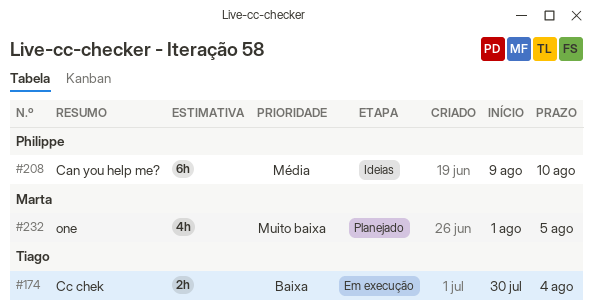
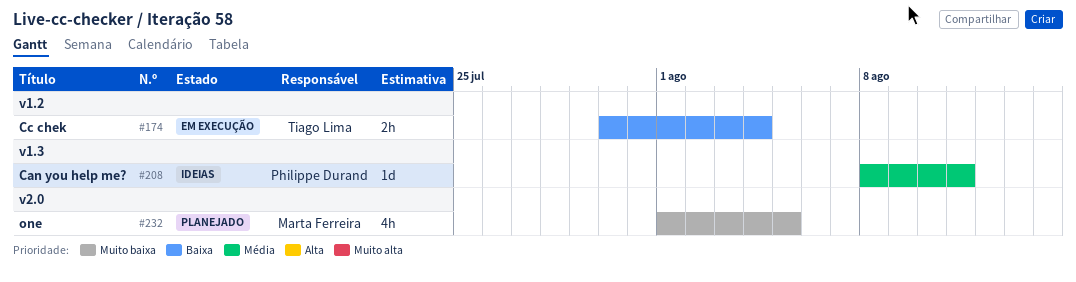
#208, estimate: 6h -> 1d
#208, start: Aug 9 -> Aug 8
#208, due: Aug 10 -> Aug 11

